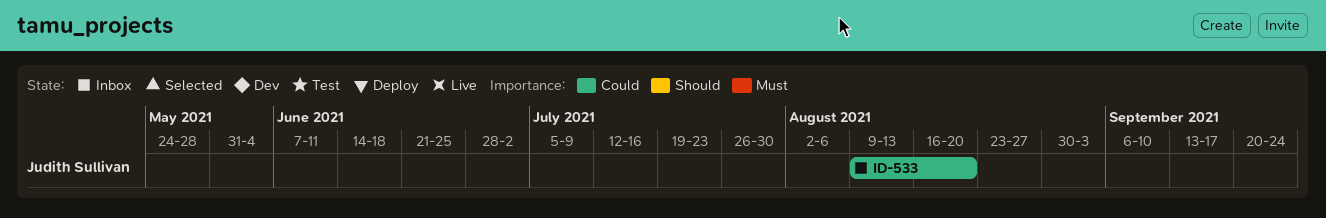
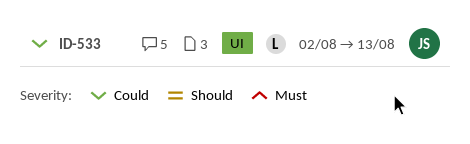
ID-533, start: Aug 9 -> Aug 2
ID-533, due: Aug 20 -> Aug 13

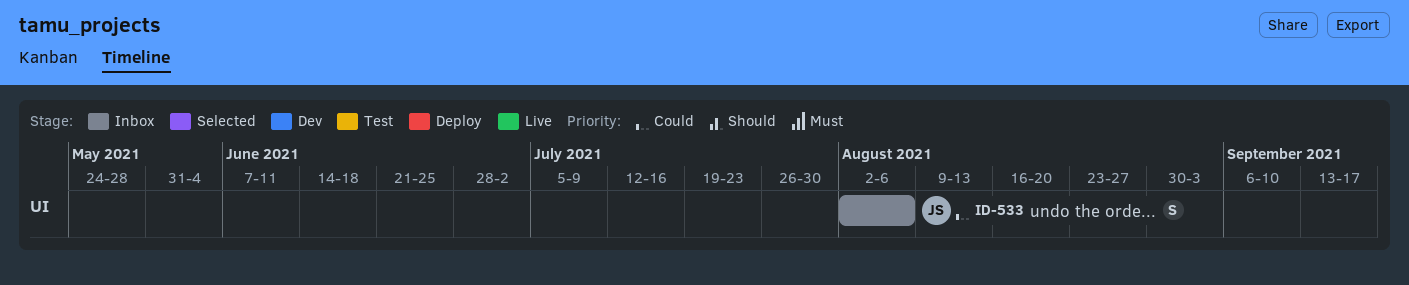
ID-533, estimate: L -> S
ID-533, due: Aug 13 -> Aug 6

